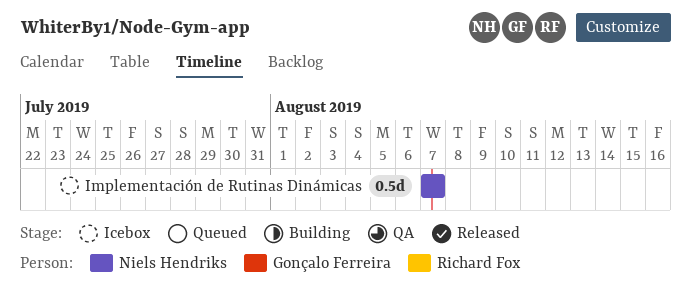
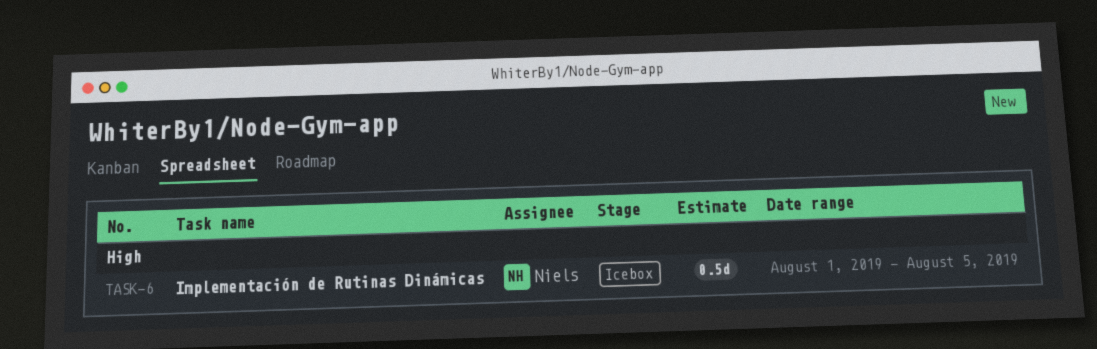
Implementación de Rutinas Dinámicas, start: Aug 7 -> Aug 1
Implementación de Rutinas Dinámicas, due: Aug 7 -> Aug 5

